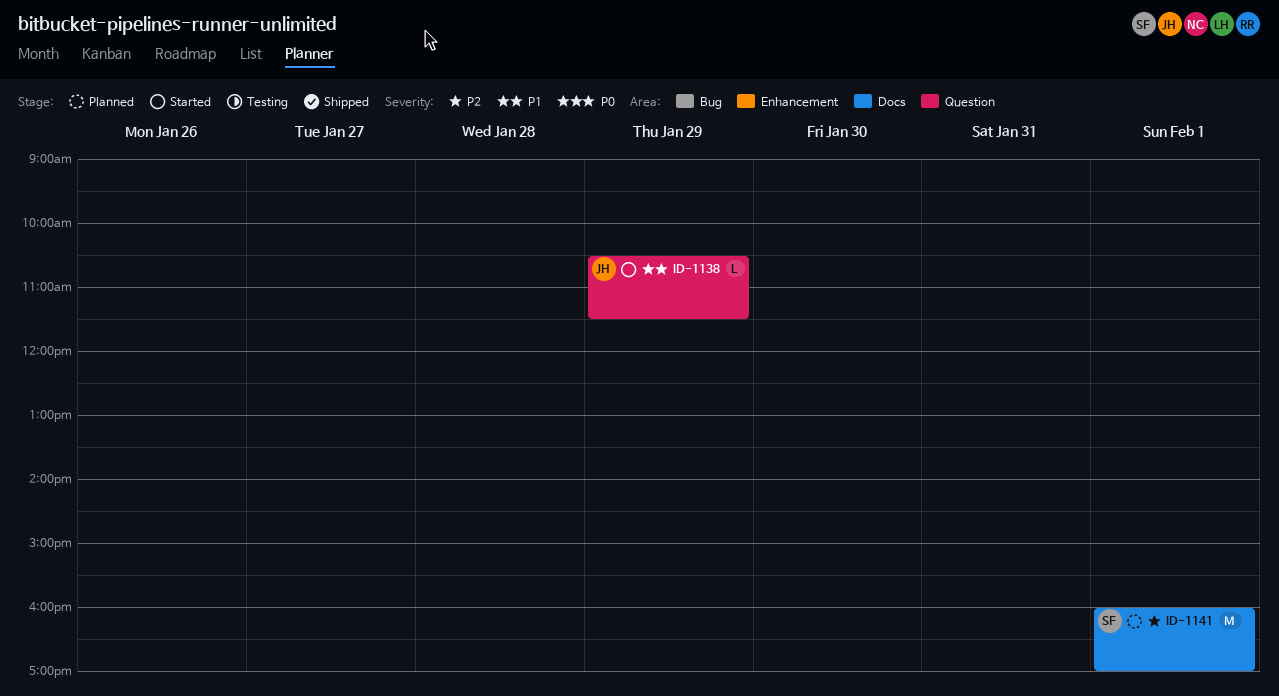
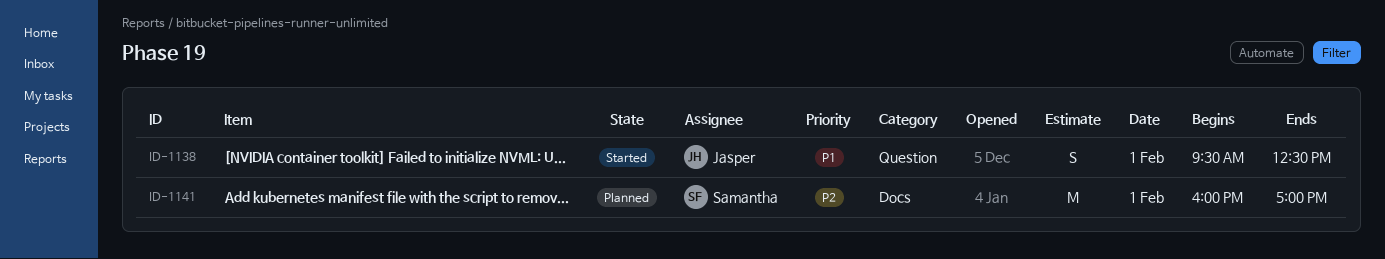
ID-1138, estimate: L -> S
ID-1138, day: Jan 29 -> Feb 1
ID-1138, begins: 10:30 -> 09:30
ID-1138, ends: 11:30 -> 12:30

